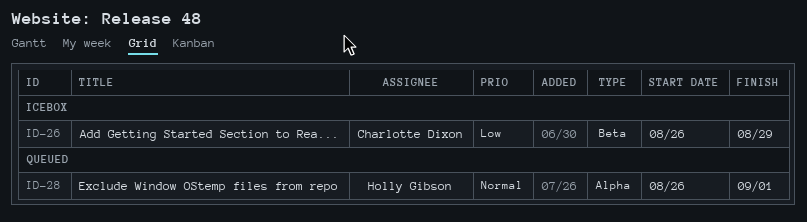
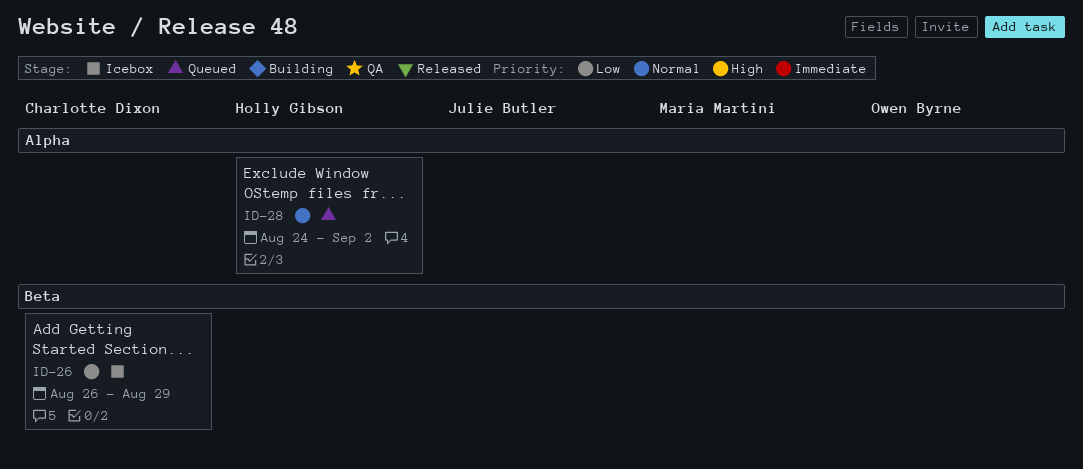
ID-28, start: Aug 26 -> Aug 24
ID-28, due: Sep 1 -> Sep 2

